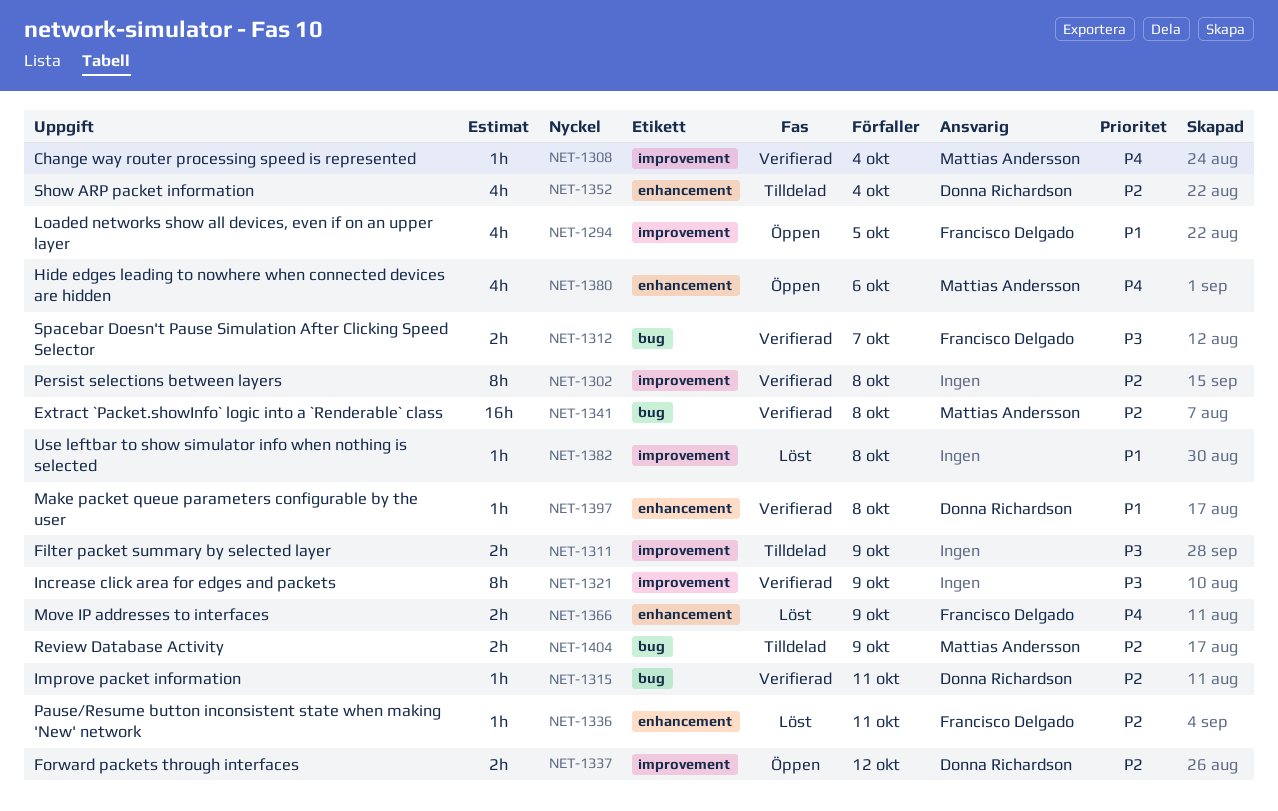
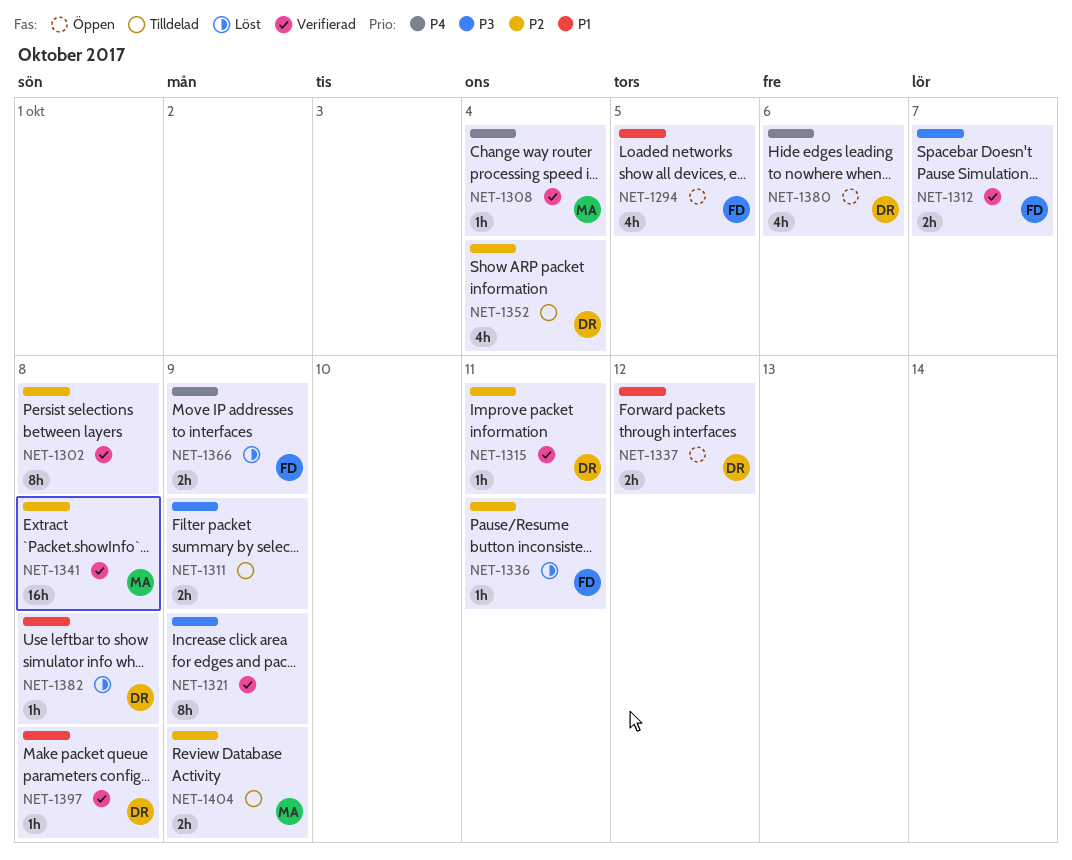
NET-1337, priority: P2 -> P1
NET-1380, owner: Mattias Andersson -> Donna Richardson
NET-1382, owner: none -> Donna Richardson

